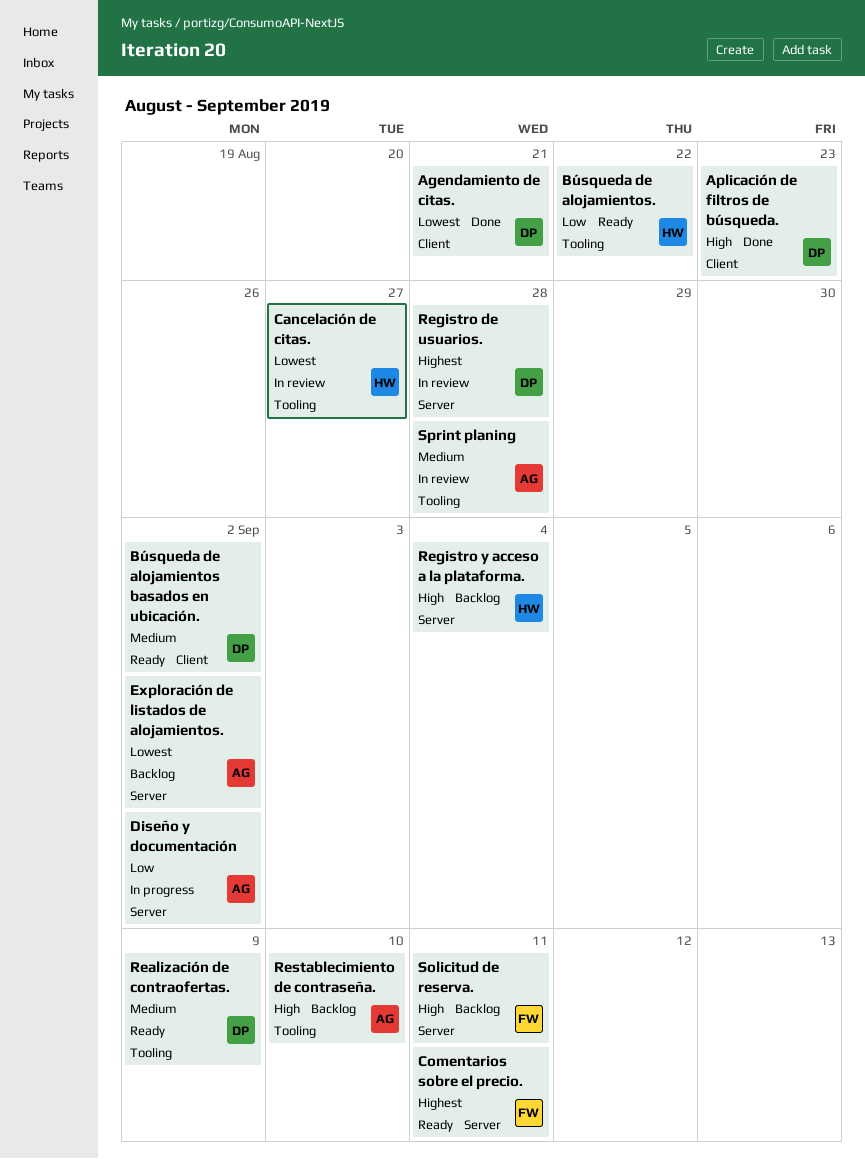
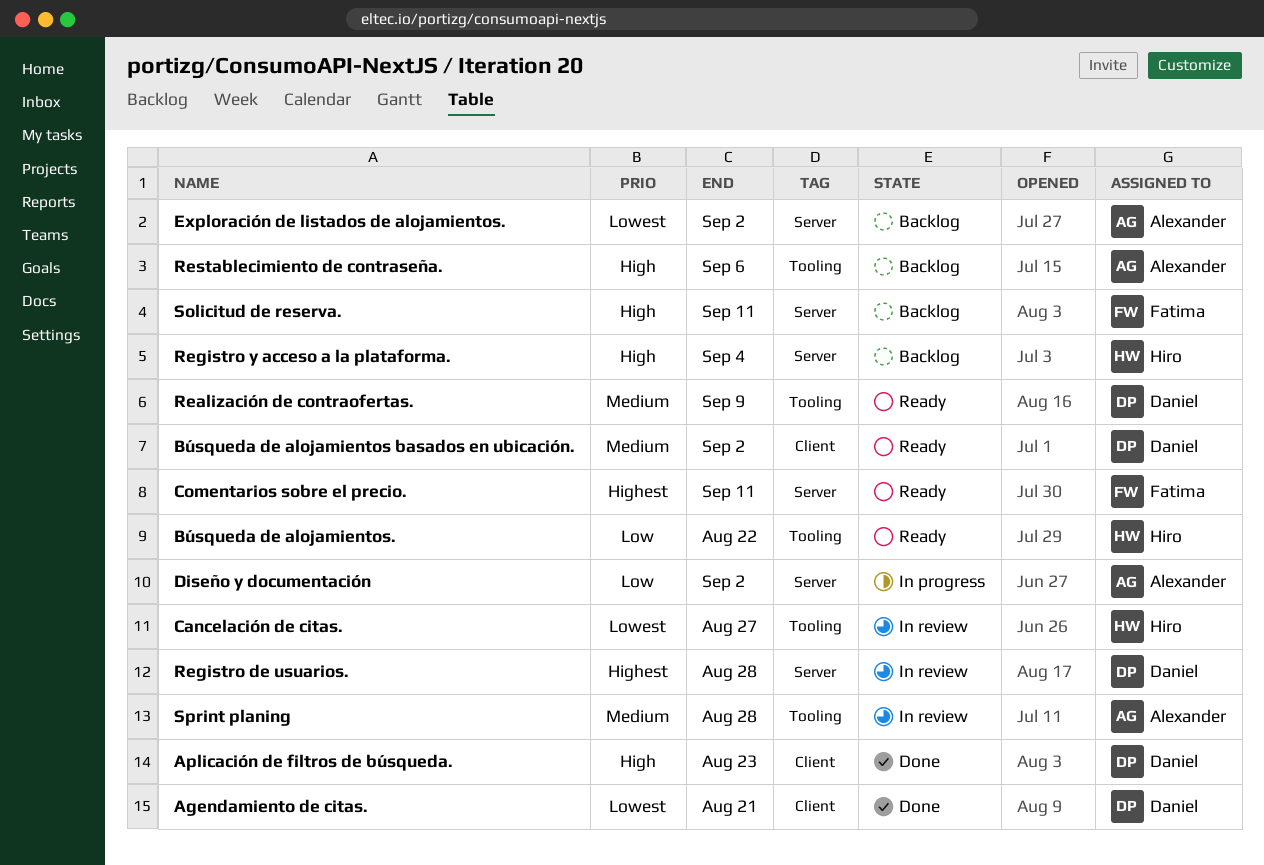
Restablecimiento de contraseña., due: Sep 10 -> Sep 6

